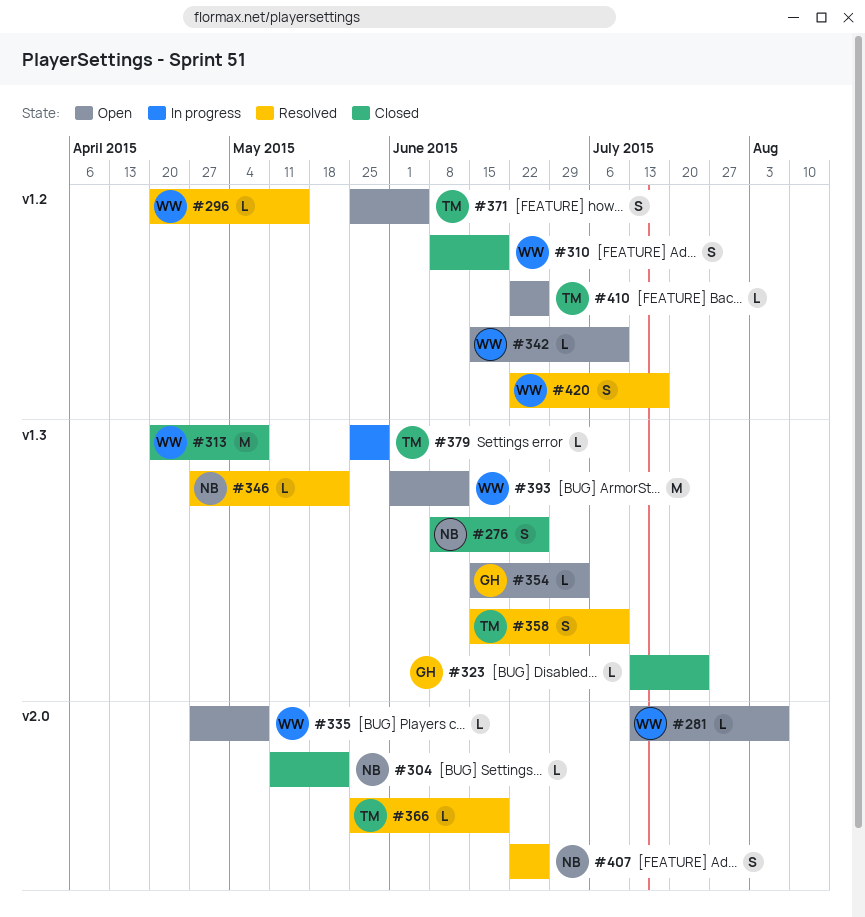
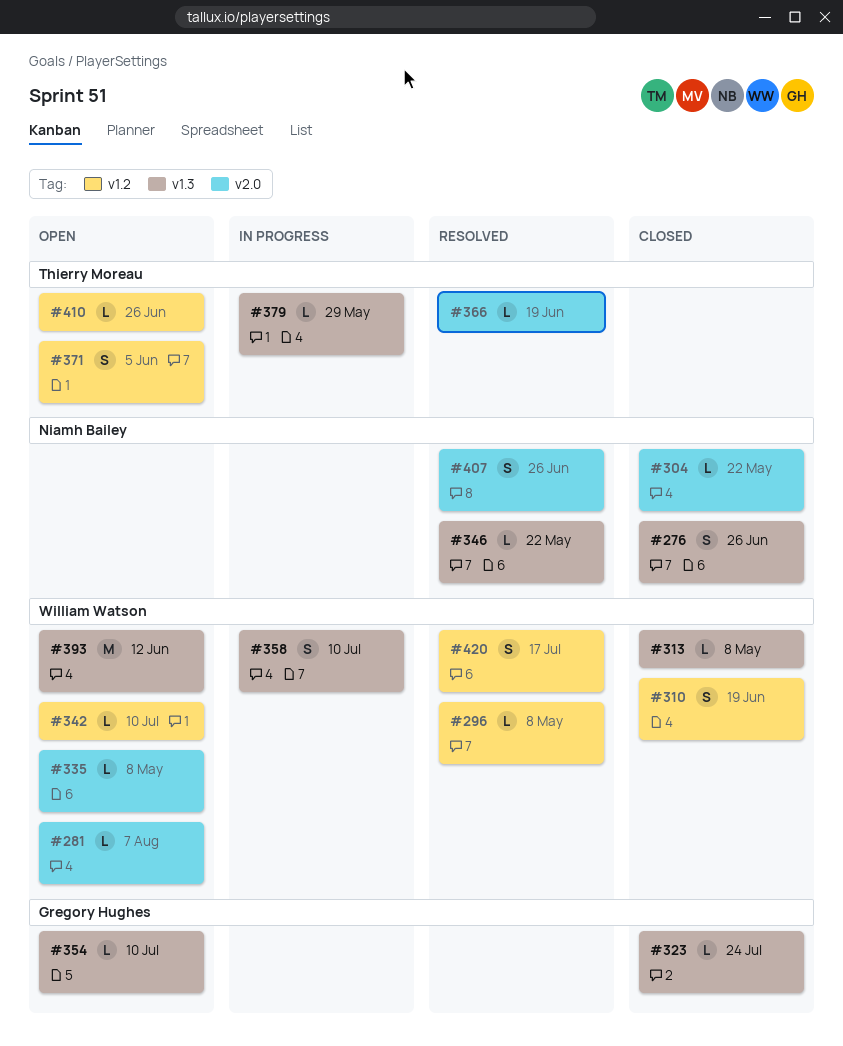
#296, due: May 15 -> May 8
#313, estimate: M -> L
#354, due: Jul 3 -> Jul 10
#358, status: Resolved -> In progress
#358, owner: Thierry Moreau -> William Watson

